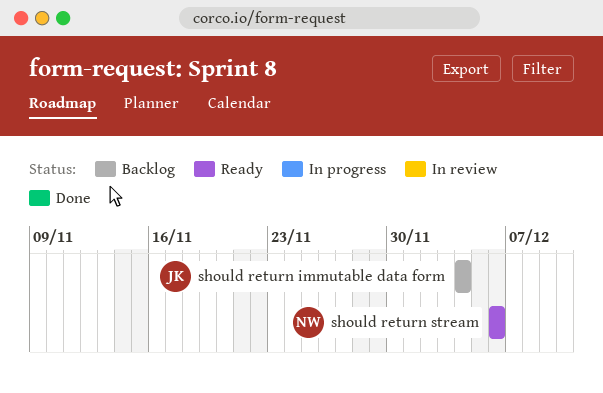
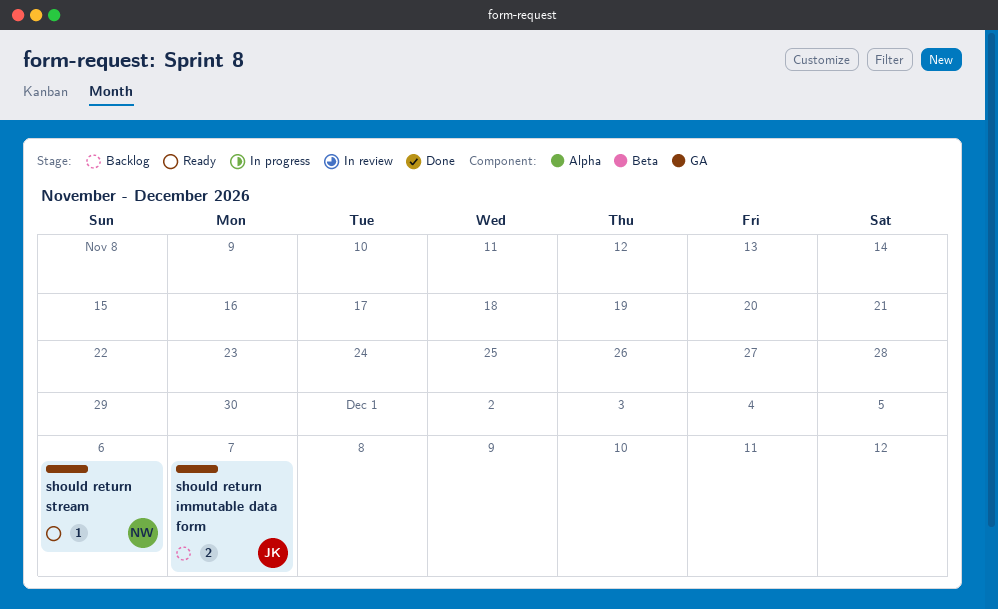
should return immutable data form, due: Dec 4 -> Dec 7

